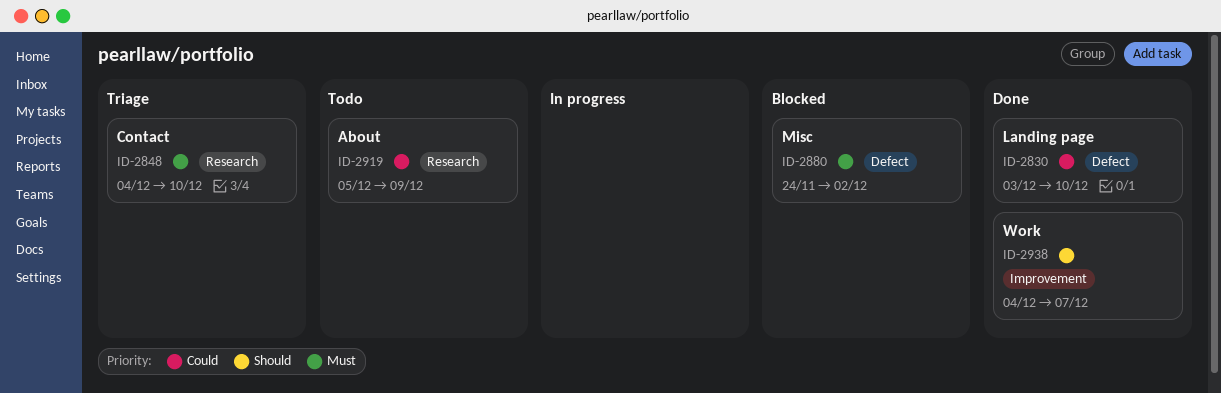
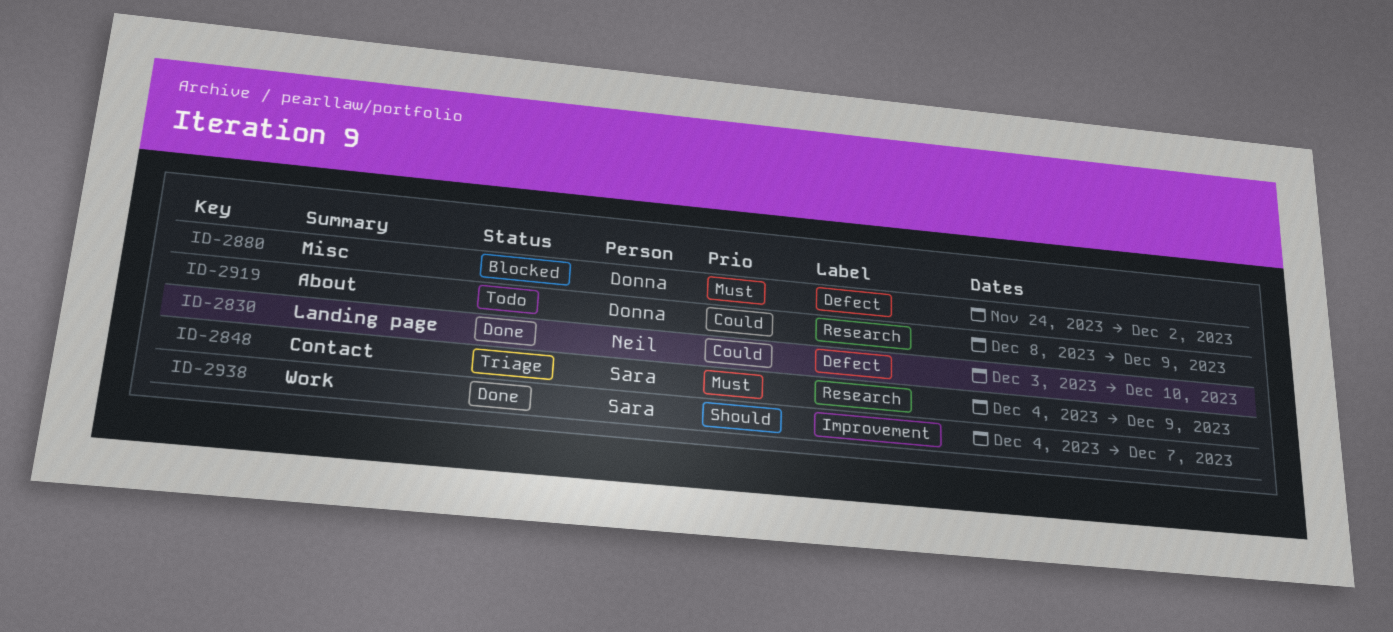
ID-2848, due: Dec 10 -> Dec 9
ID-2919, start: Dec 5 -> Dec 8

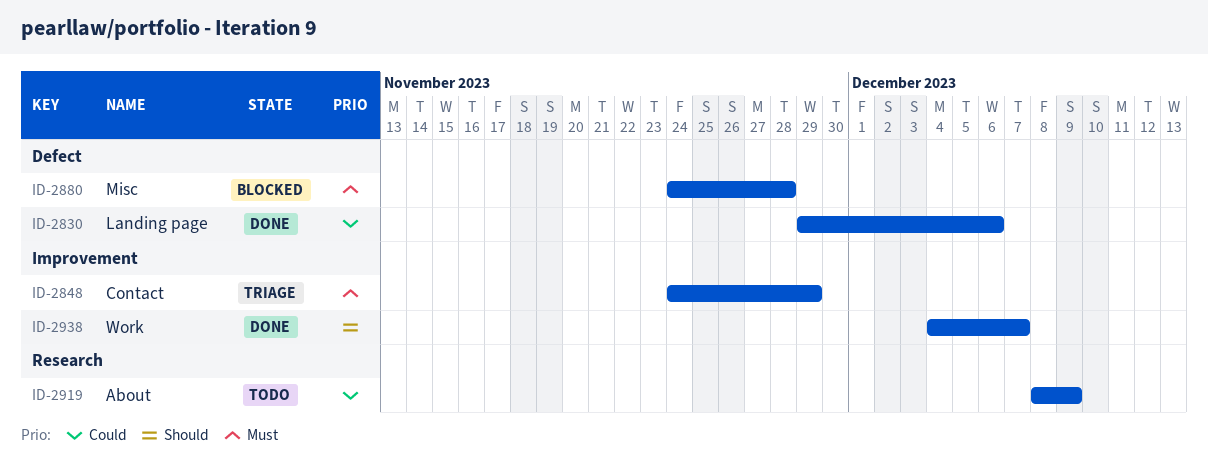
ID-2830, start: Dec 3 -> Nov 29
ID-2830, due: Dec 10 -> Dec 6
ID-2848, label: Research -> Improvement
ID-2848, start: Dec 4 -> Nov 24
ID-2848, due: Dec 9 -> Nov 29
ID-2880, due: Dec 2 -> Nov 28

